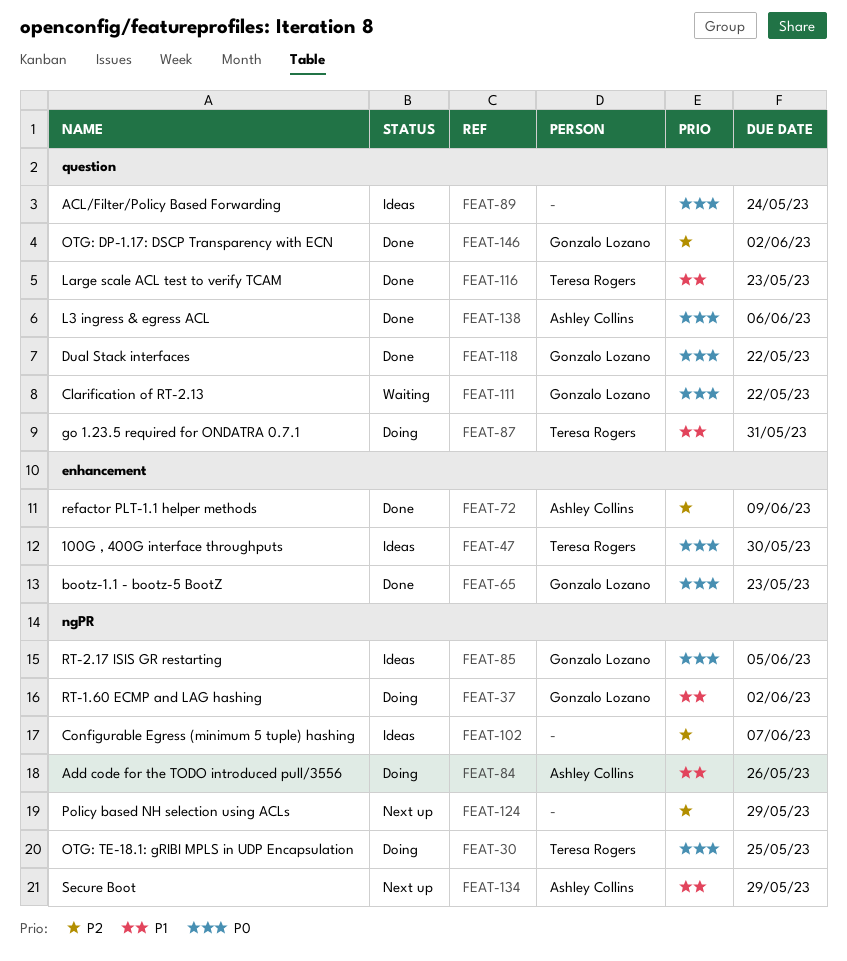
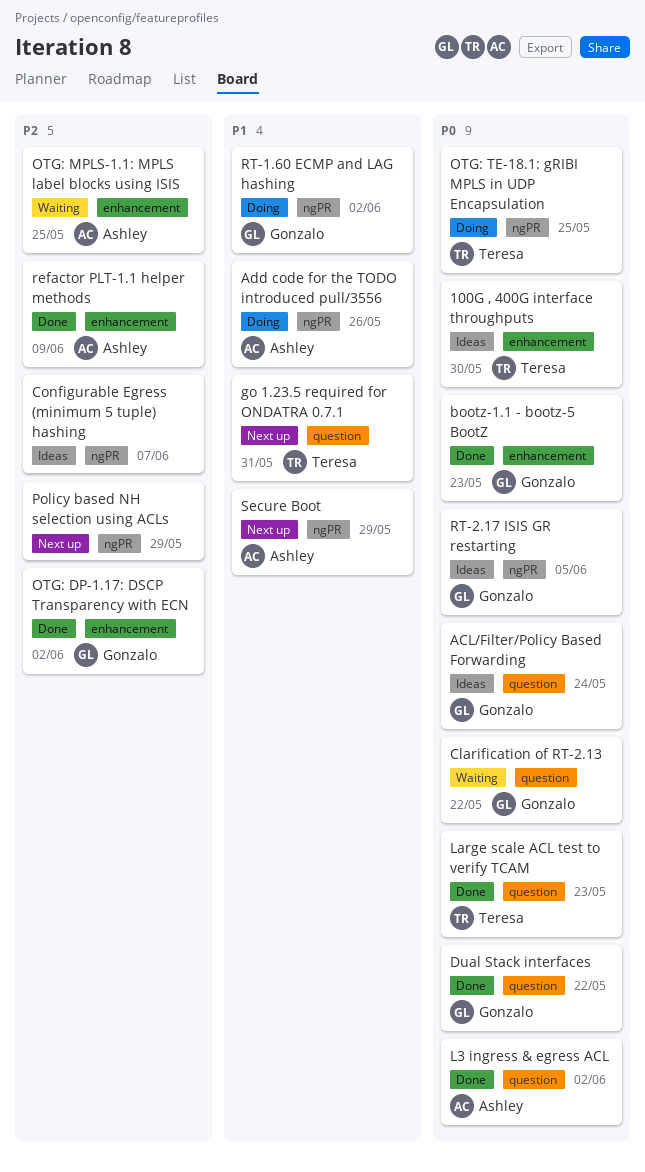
ACL/Filter/Policy Based Forwarding, owner: none -> Gonzalo Lozano
go 1.23.5 required for ONDATRA 0.7.1, status: Doing -> Next up
L3 ingress & egress ACL, due: Jun 6 -> Jun 2
Large scale ACL test to verify TCAM, priority: P1 -> P0
OTG: DP-1.17: DSCP Transparency with ECN, label: question -> enhancement
OTG: MPLS-1.1: MPLS label blocks using ISIS: none -> present

